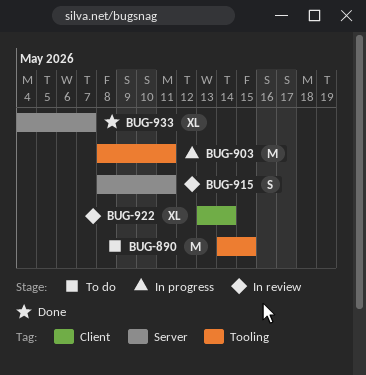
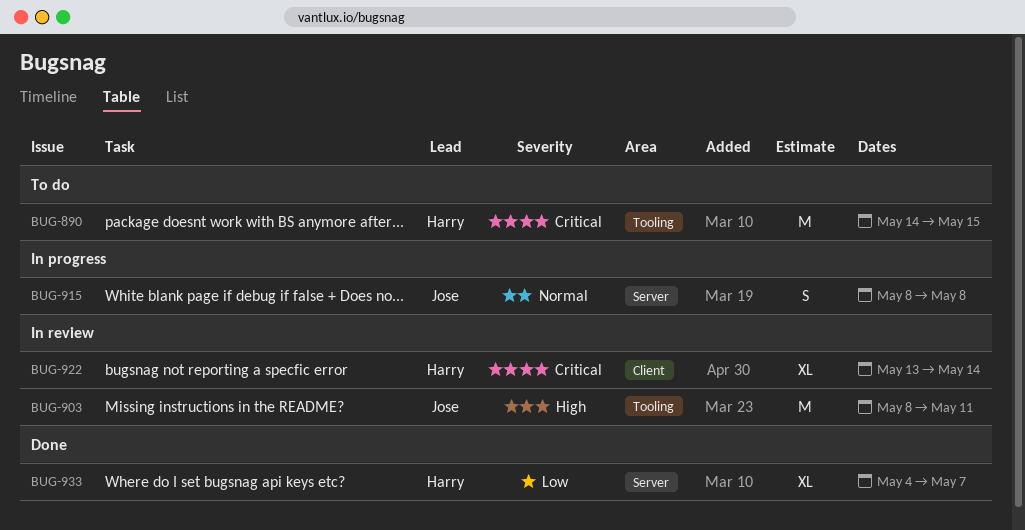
BUG-903, status: In progress -> In review
BUG-915, status: In review -> In progress
BUG-915, due: May 11 -> May 8

